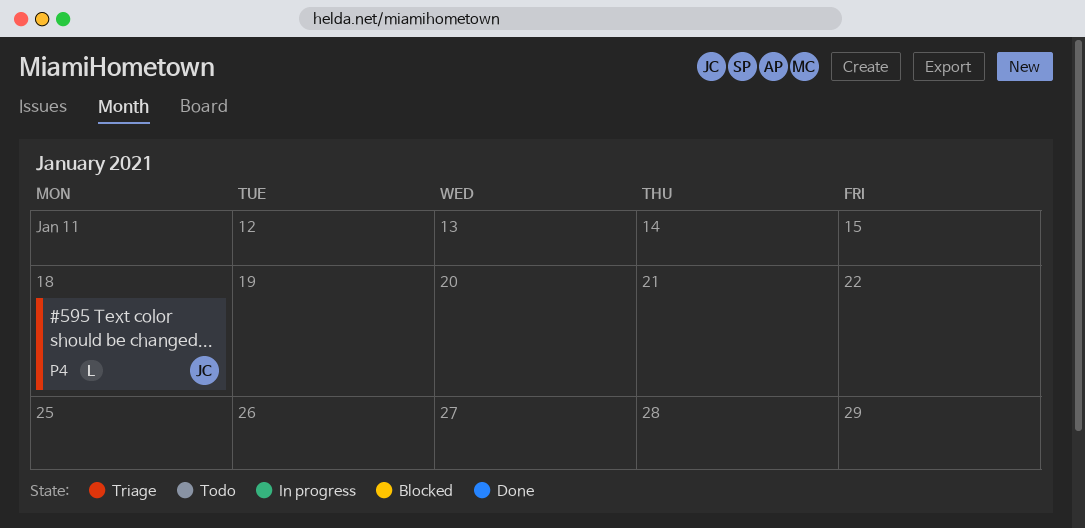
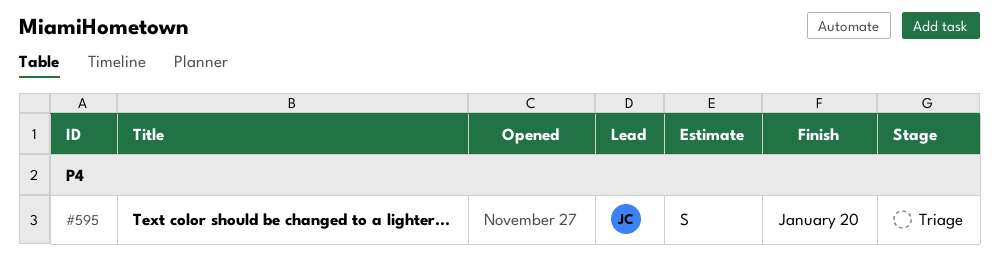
#595, estimate: L -> S
#595, due: Jan 18 -> Jan 20

